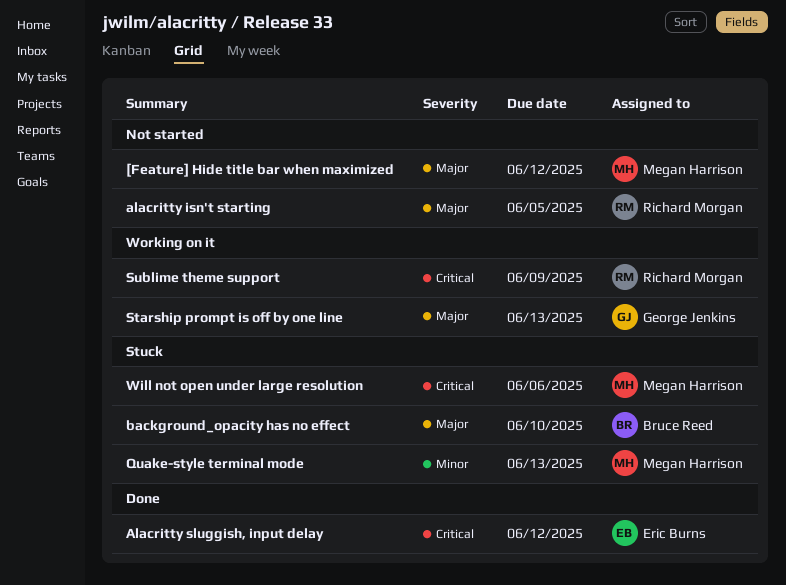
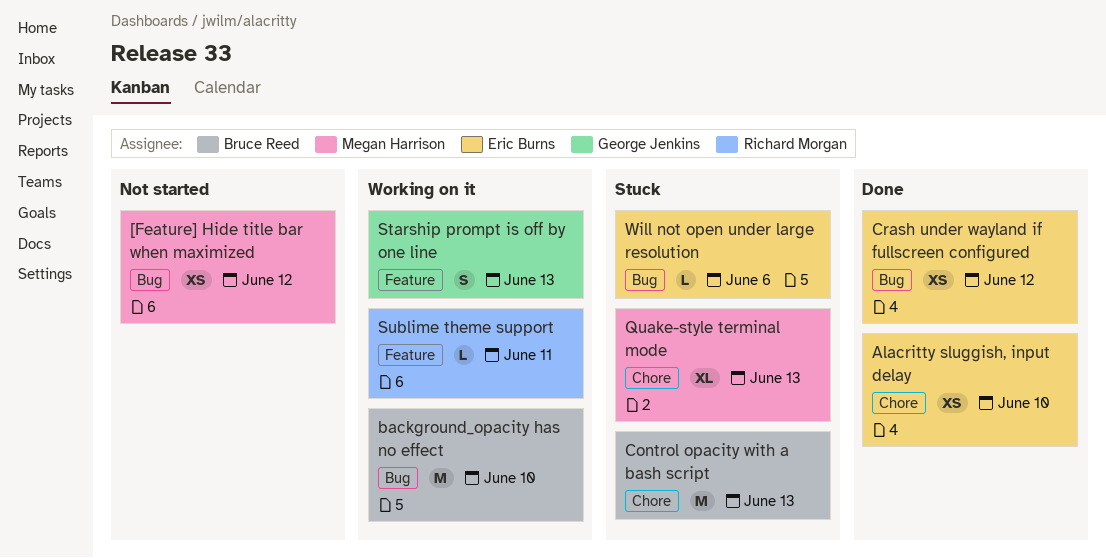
alacritty isn't starting: present -> none
Alacritty sluggish, input delay, due: Jun 12 -> Jun 10
background_opacity has no effect, status: Stuck -> Working on it
Control opacity with a bash script: none -> present
Crash under wayland if fullscreen configured: none -> present
Sublime theme support, due: Jun 9 -> Jun 11
Will not open under large resolution, owner: Megan Harrison -> Eric Burns

